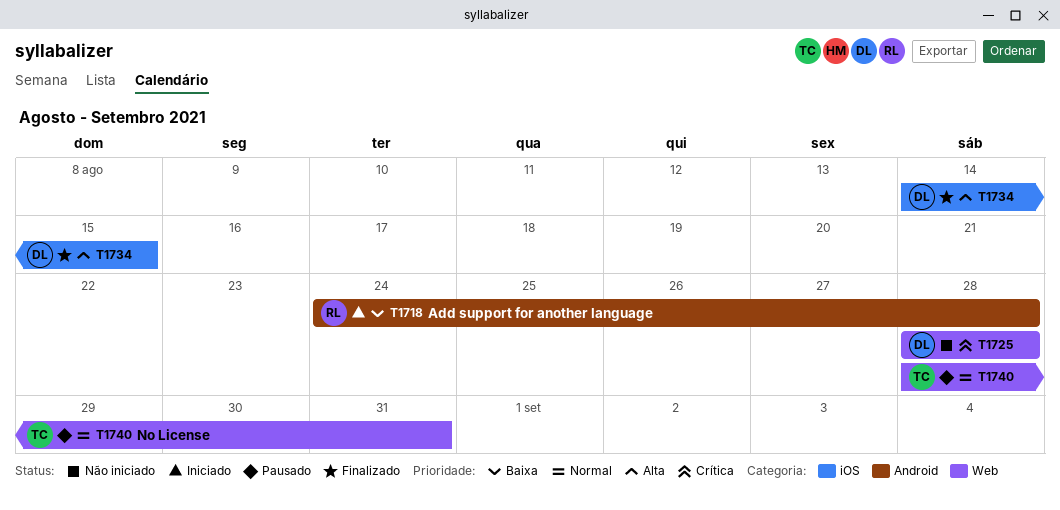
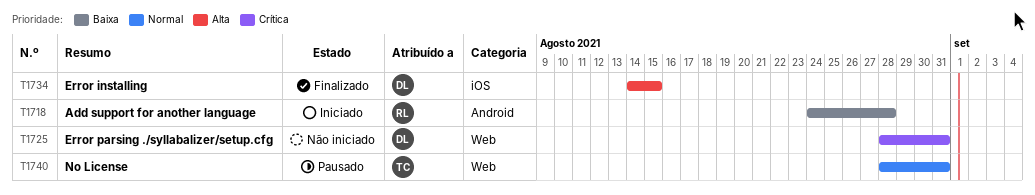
T1725, due: Aug 28 -> Aug 31

